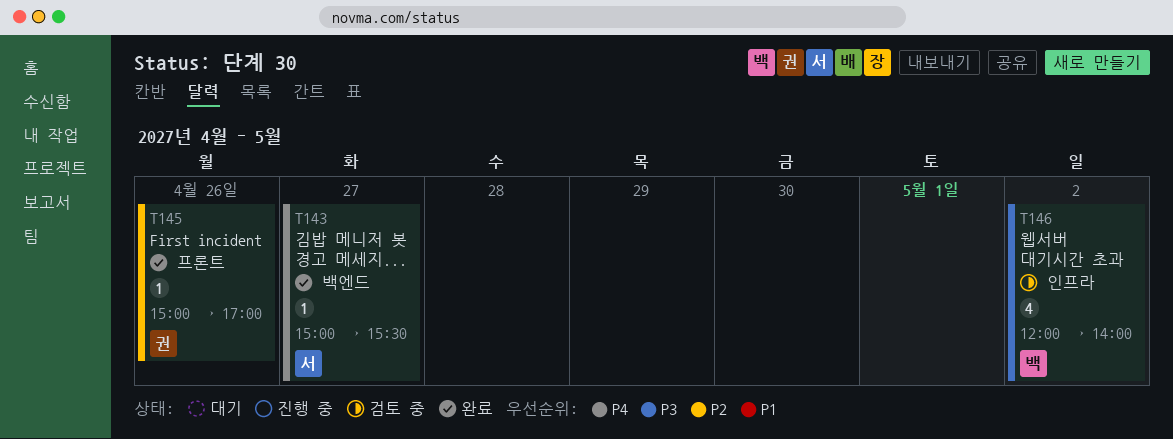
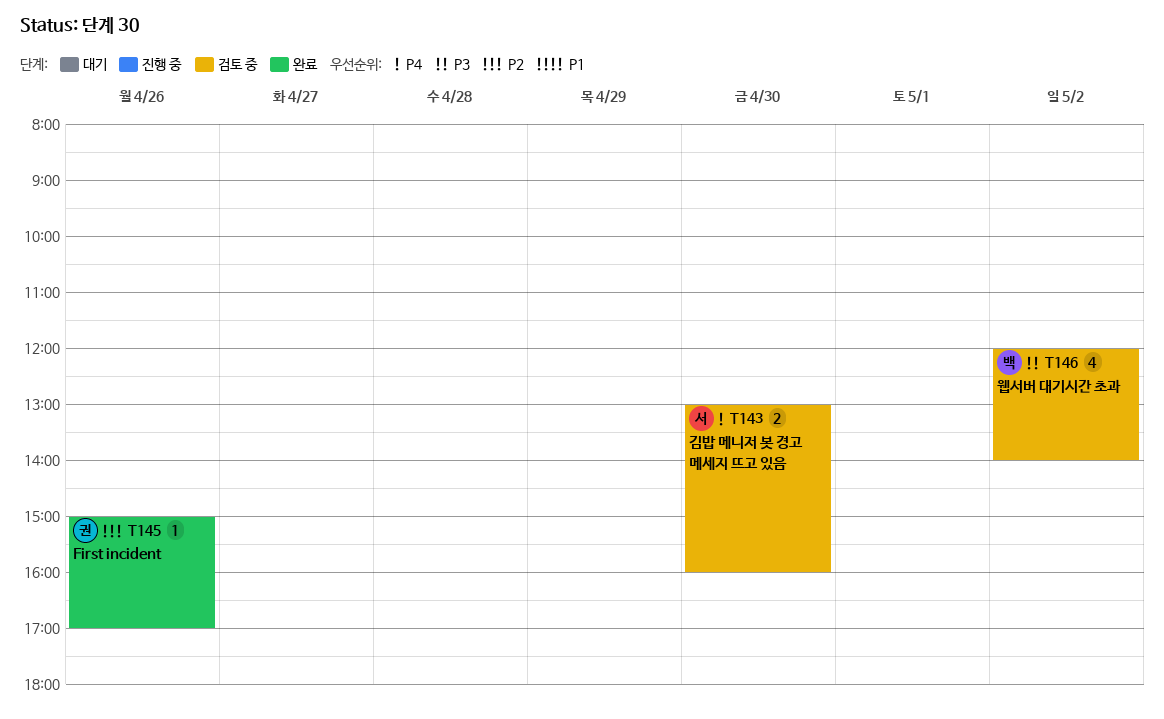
T143, status: 완료 -> 검토 중
T143, estimate: 1 -> 2
T143, day: Apr 27 -> Apr 30
T143, begins: 15:00 -> 13:00
T143, ends: 15:30 -> 16:00

